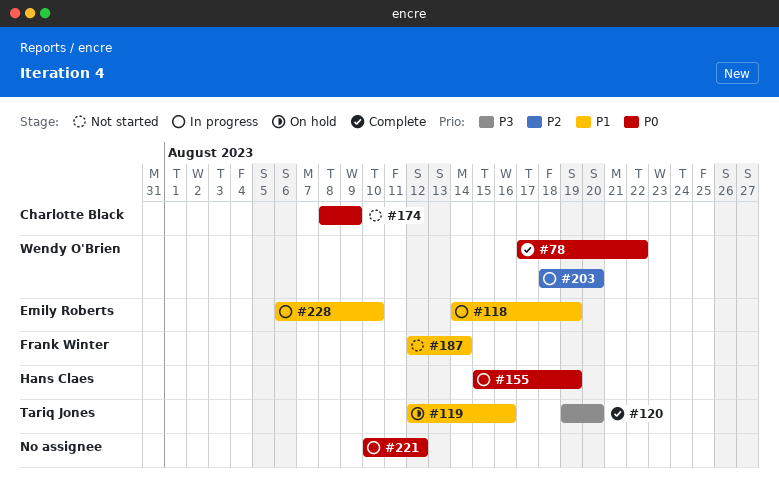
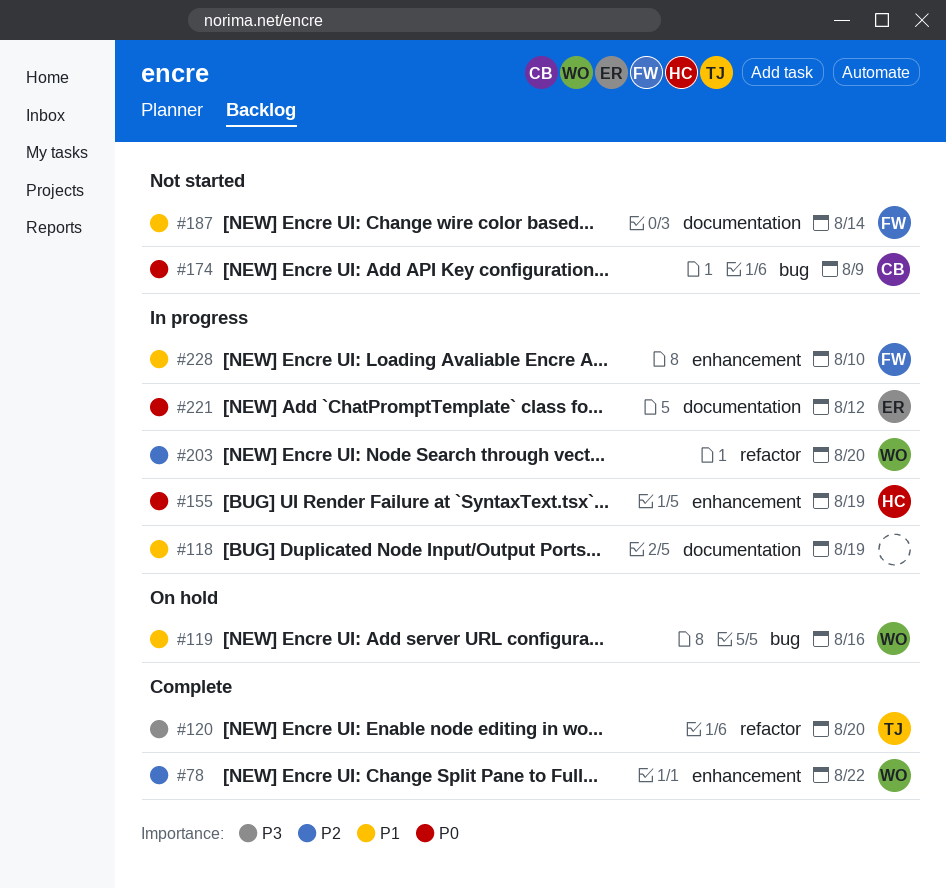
#78, priority: P0 -> P2
#118, owner: Emily Roberts -> none
#119, owner: Tariq Jones -> Wendy O'Brien
#221, owner: none -> Emily Roberts
#228, owner: Emily Roberts -> Frank Winter

